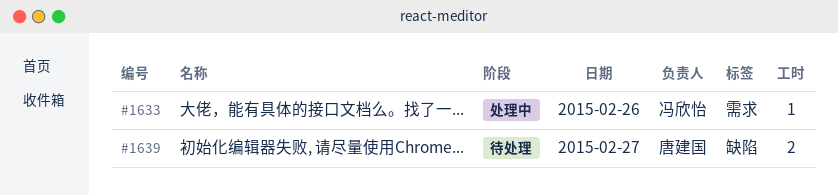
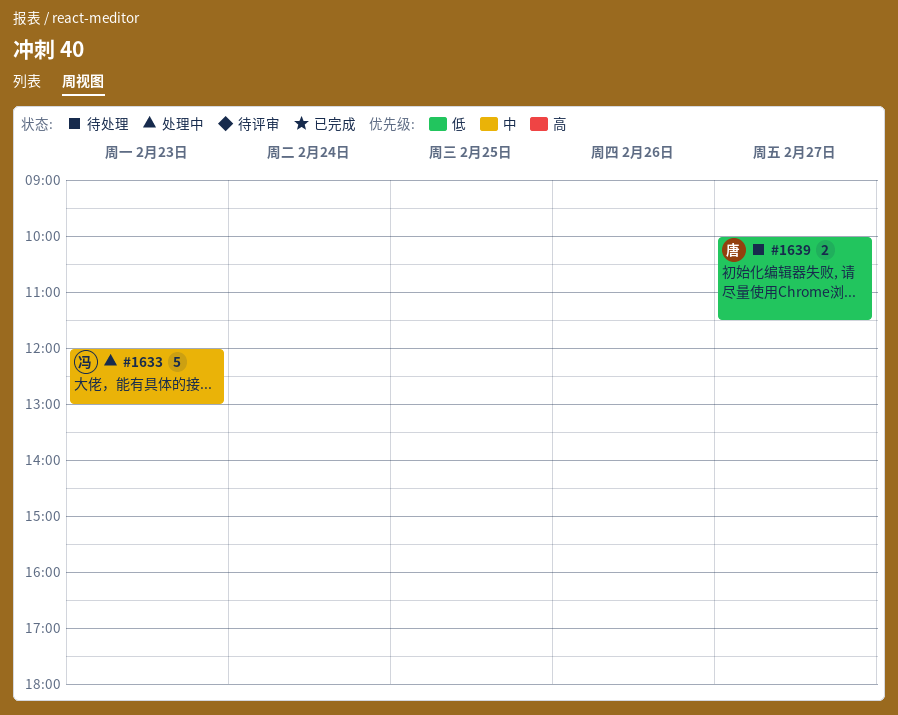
#1633, estimate: 1 -> 5
#1633, day: Feb 26 -> Feb 23

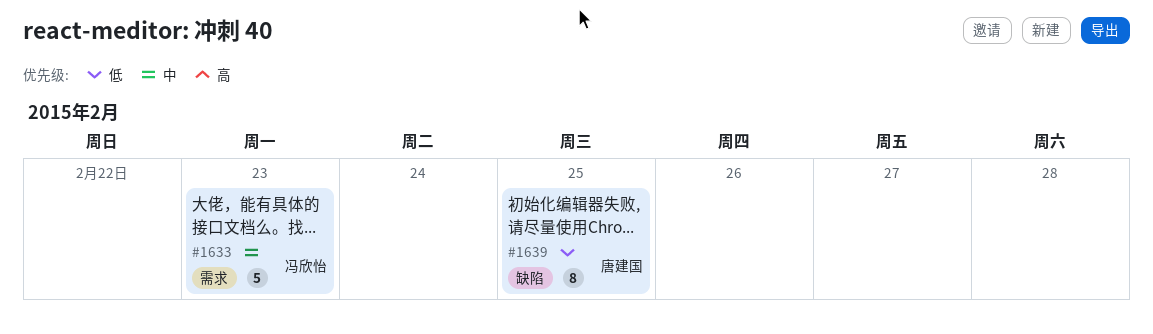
#1639, estimate: 2 -> 8
#1639, day: Feb 27 -> Feb 25

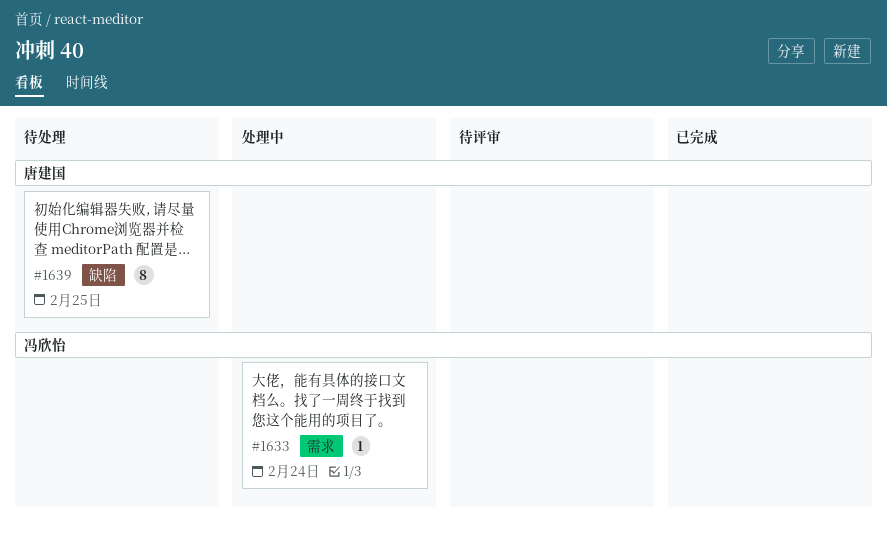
#1633, estimate: 5 -> 1
#1633, day: Feb 23 -> Feb 24

